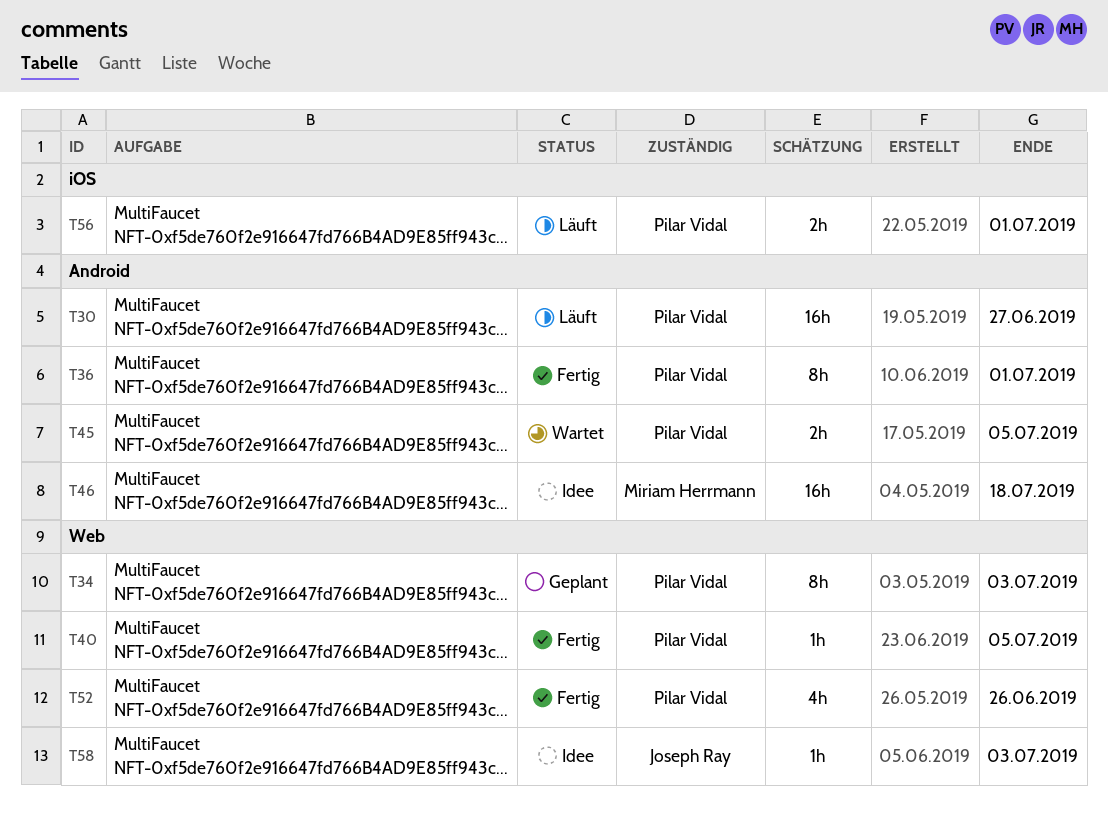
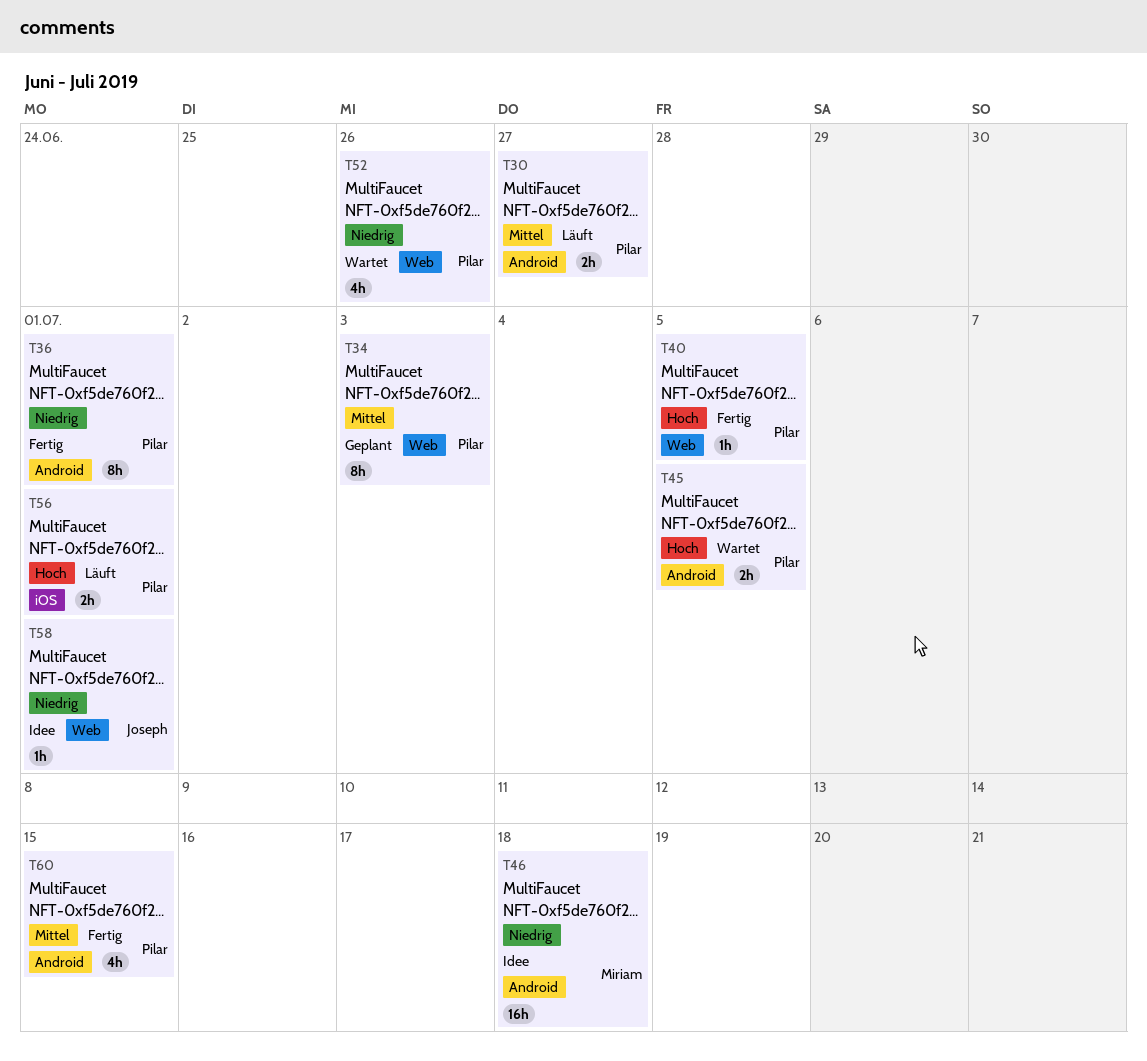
T30, estimate: 16h -> 2h
T52, status: Fertig -> Wartet
T58, due: Jul 3 -> Jul 1
T60: none -> present

